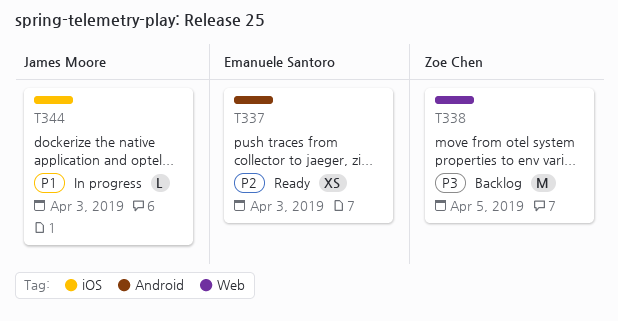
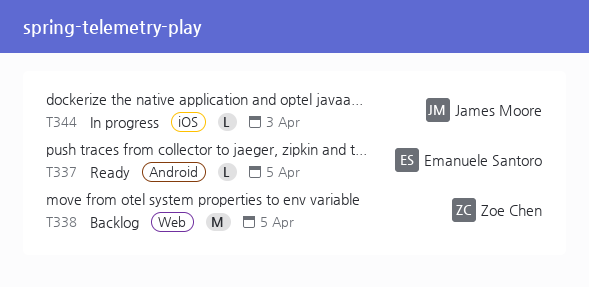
T337, estimate: XS -> L
T337, due: Apr 3 -> Apr 5

